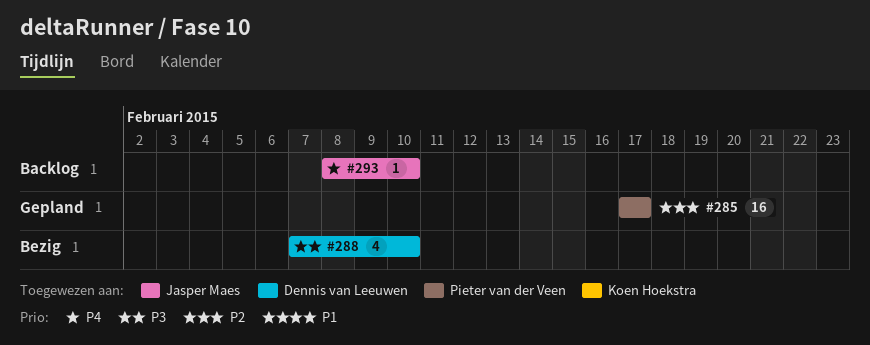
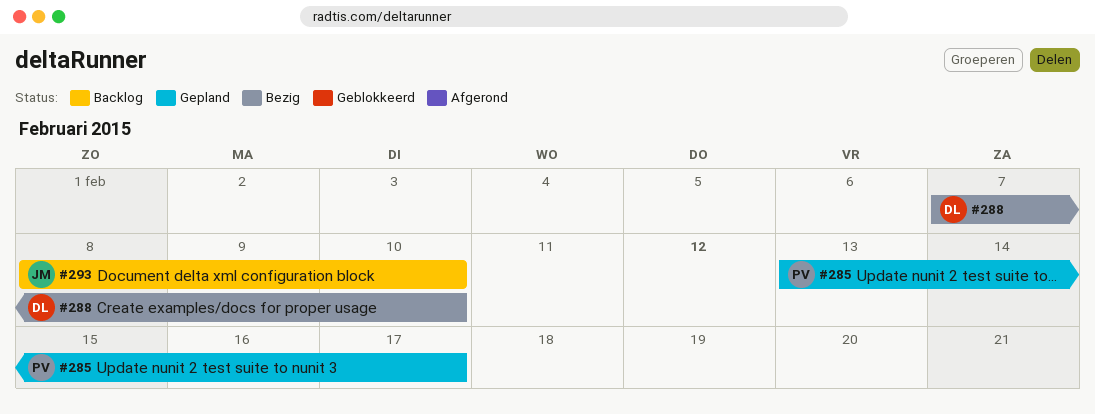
#285, start: Feb 17 -> Feb 13

